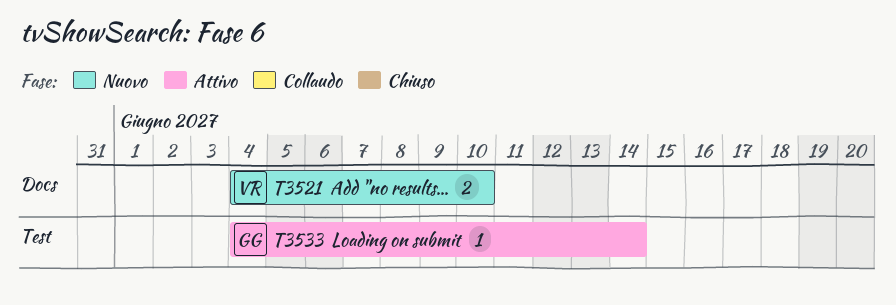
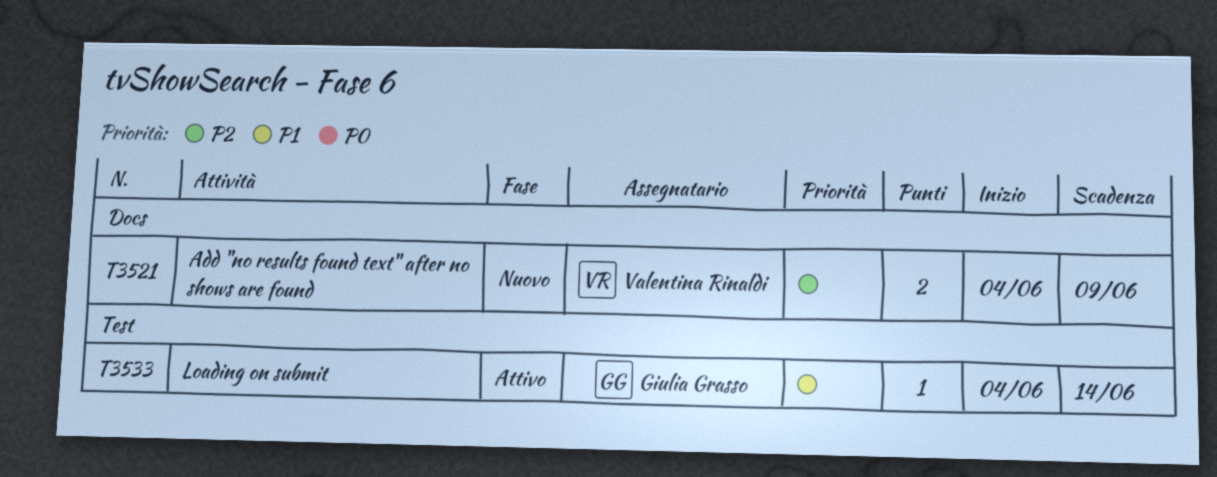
T3521, due: Jun 10 -> Jun 9

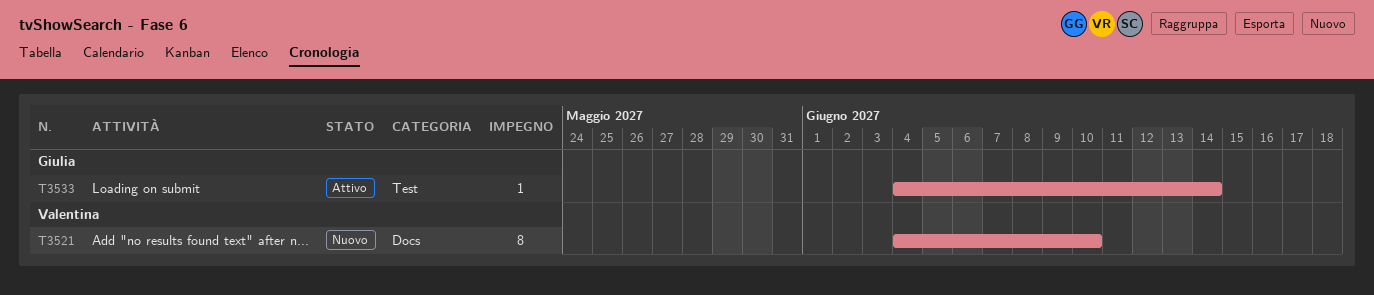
T3521, estimate: 2 -> 8
T3521, due: Jun 9 -> Jun 10

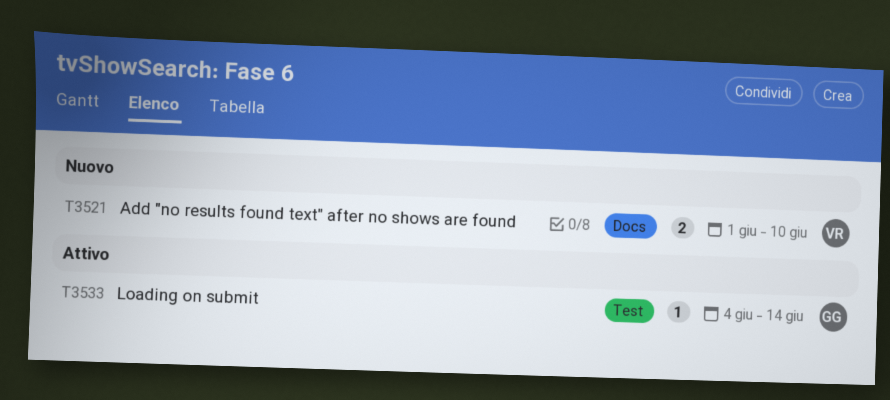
T3521, estimate: 8 -> 2
T3521, start: Jun 4 -> Jun 1

